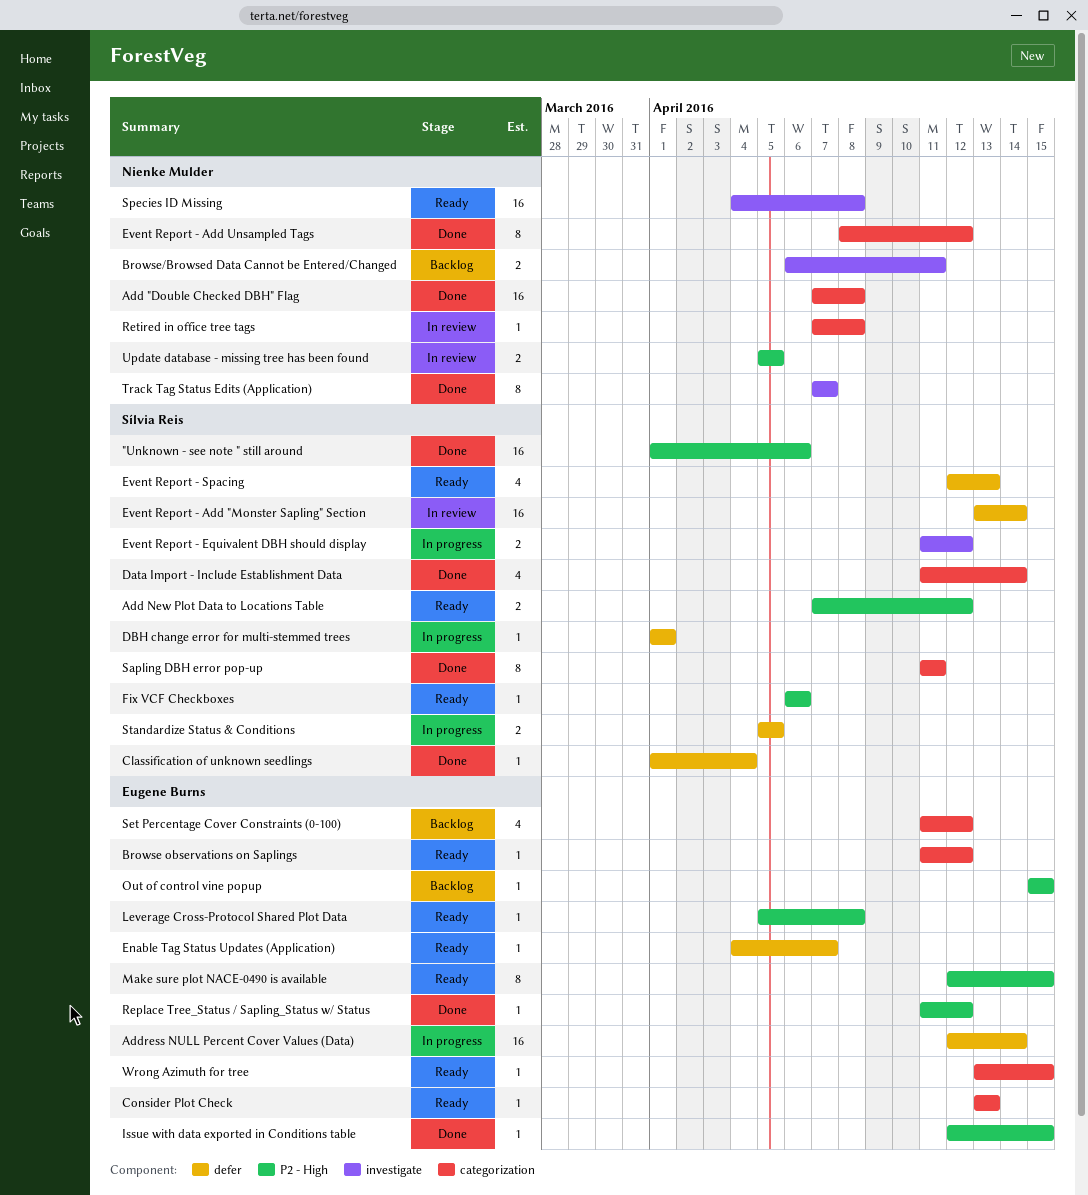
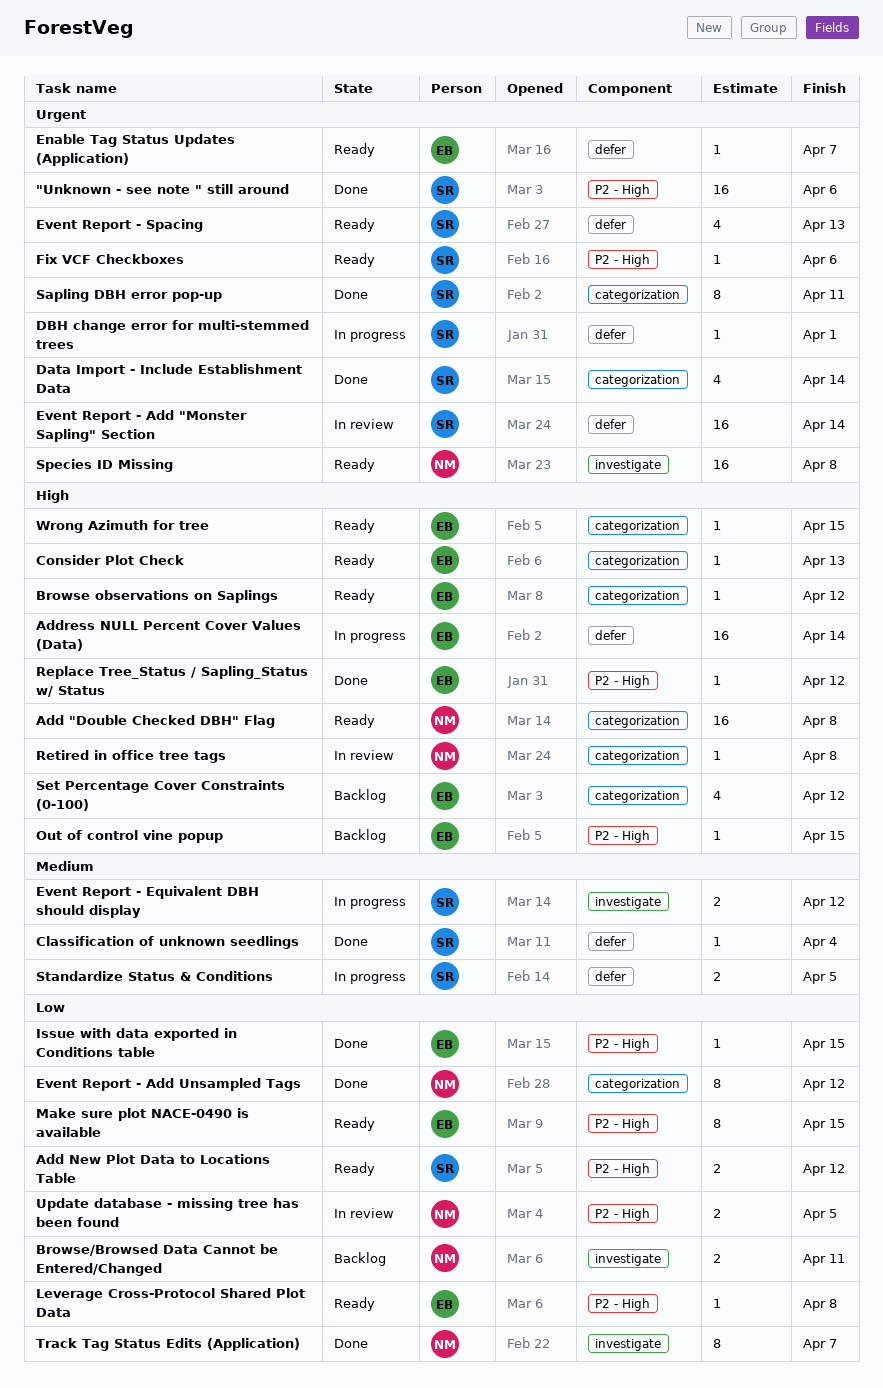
Add "Double Checked DBH" Flag, status: Done -> Ready

